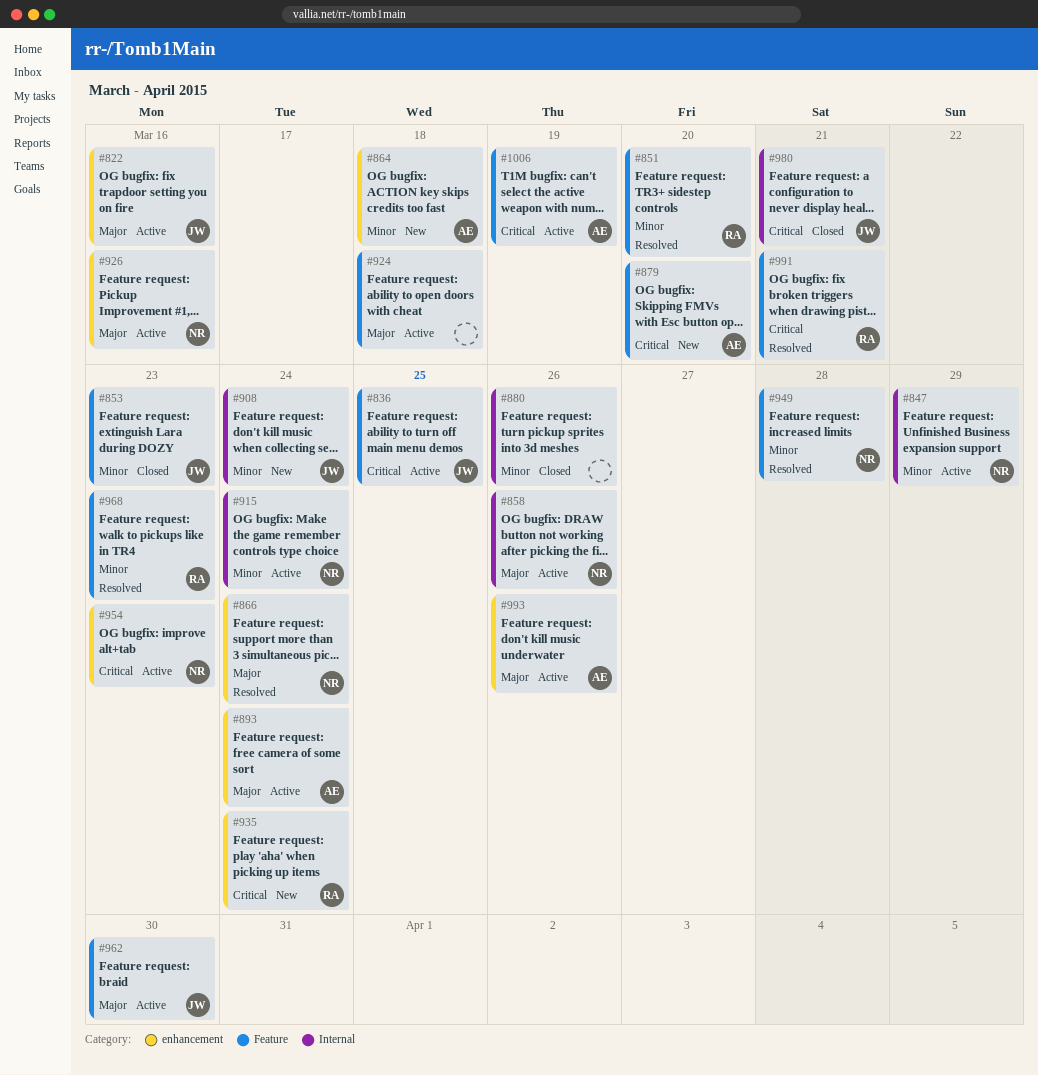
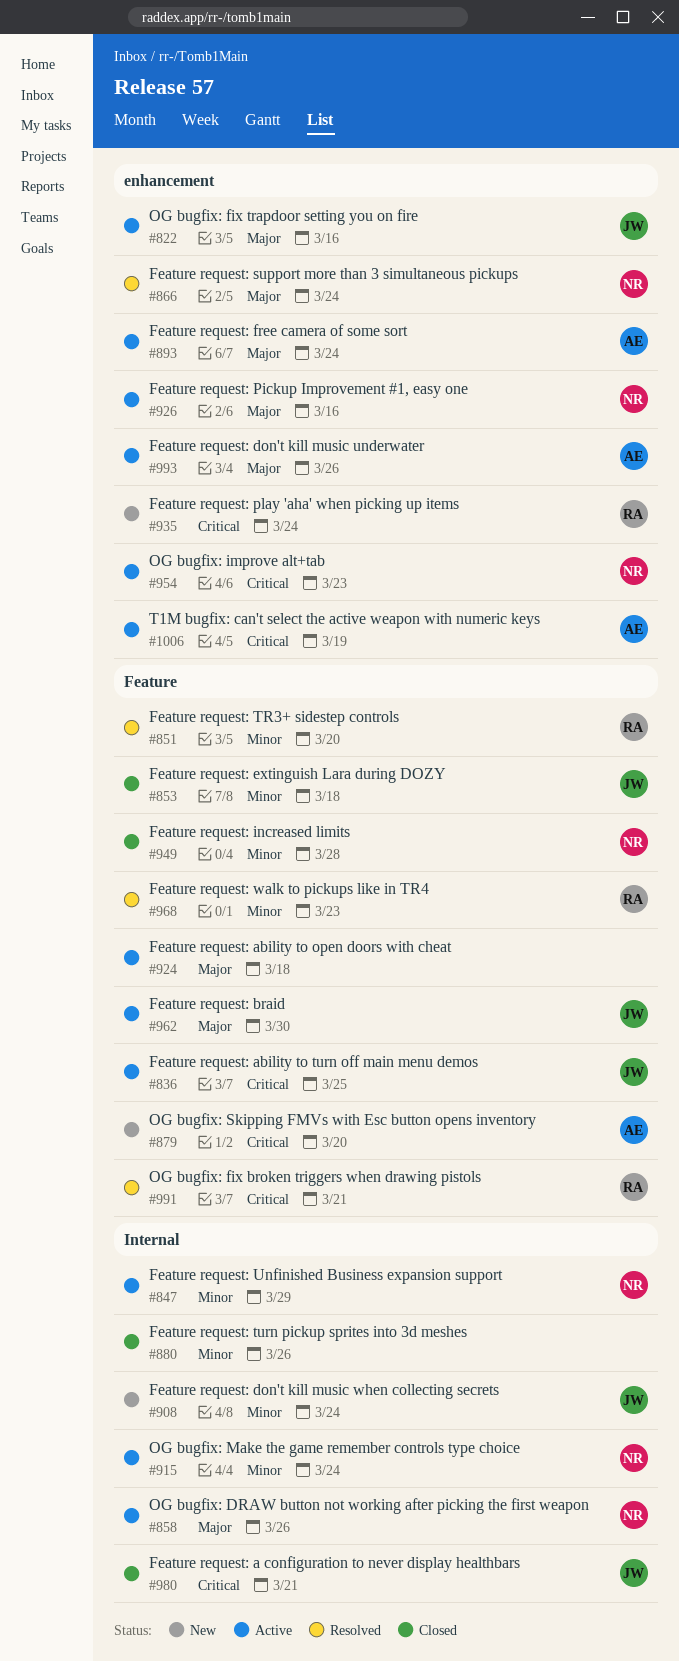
#853, due: Mar 23 -> Mar 18
#864: present -> none
#949, status: Resolved -> Closed
#1006, label: Feature -> enhancement

